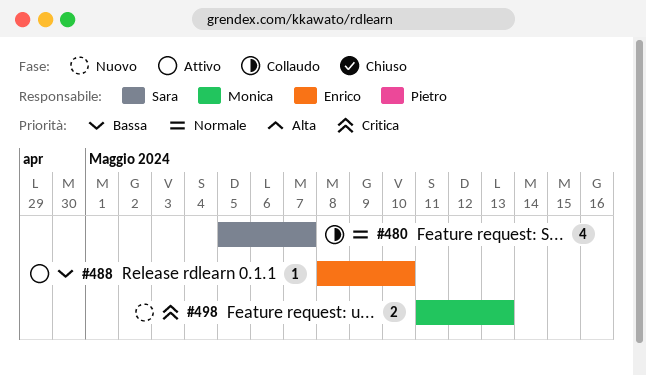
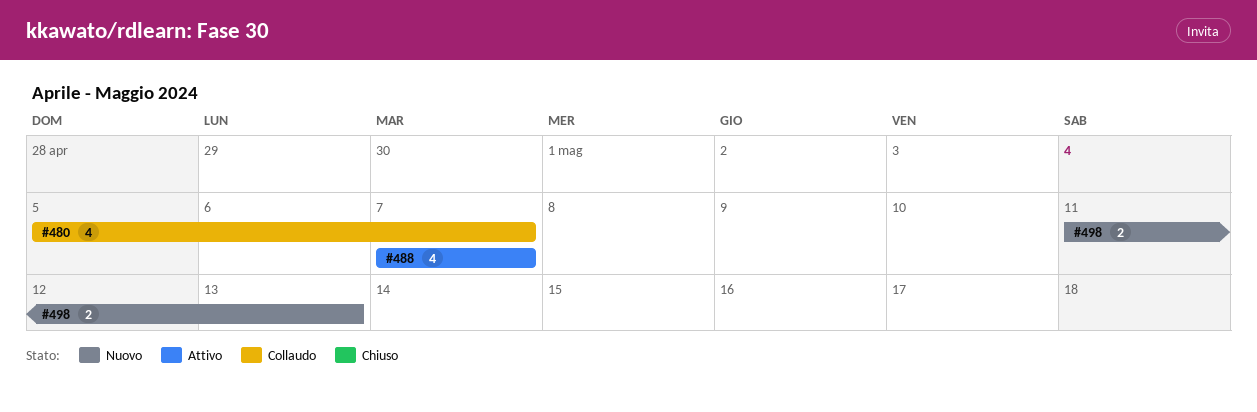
#488, estimate: 1 -> 4
#488, start: May 8 -> May 7
#488, due: May 10 -> May 7

